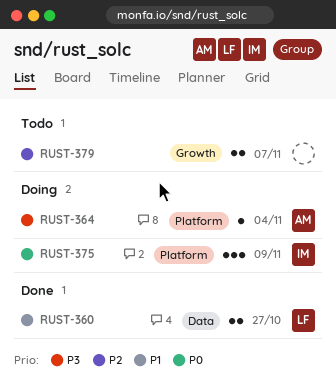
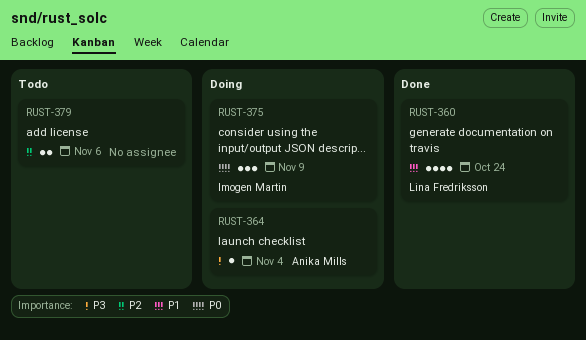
RUST-360, estimate: 2 -> 4
RUST-360, due: Oct 27 -> Oct 24
RUST-379, due: Nov 7 -> Nov 6

